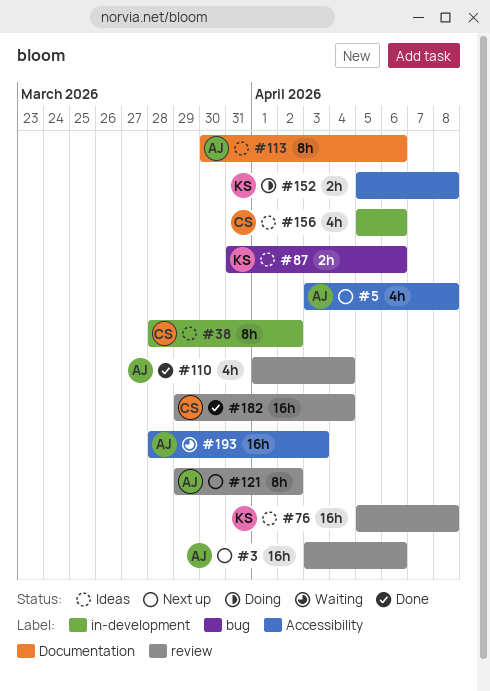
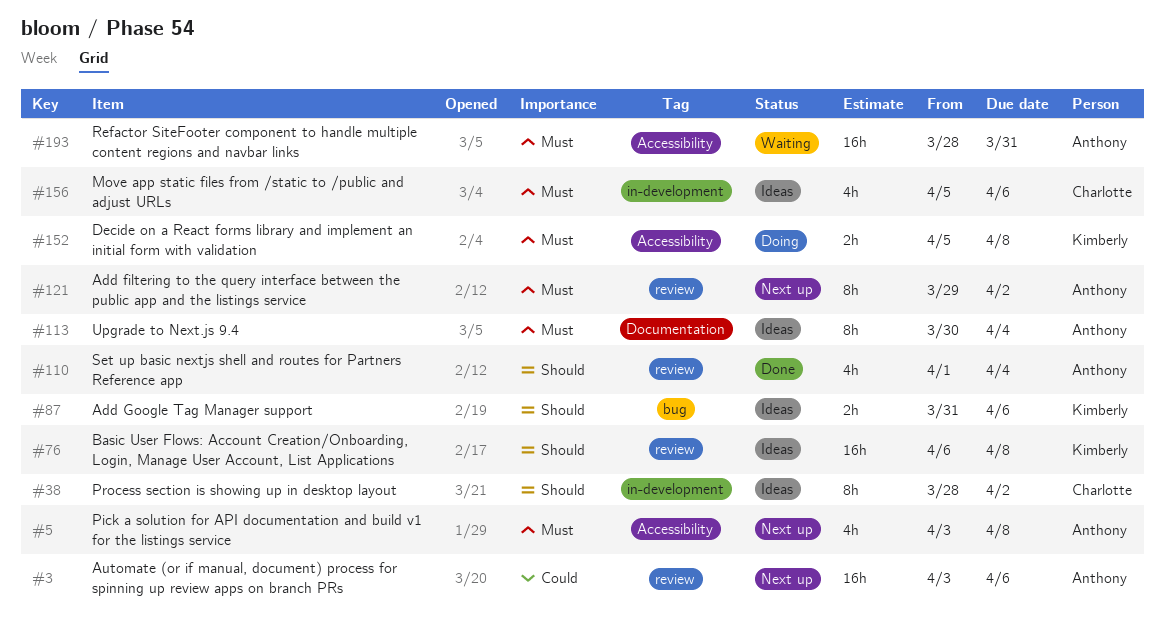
#76, start: Apr 5 -> Apr 6
#113, due: Apr 6 -> Apr 4
#182: present -> none
#193, due: Apr 3 -> Mar 31

